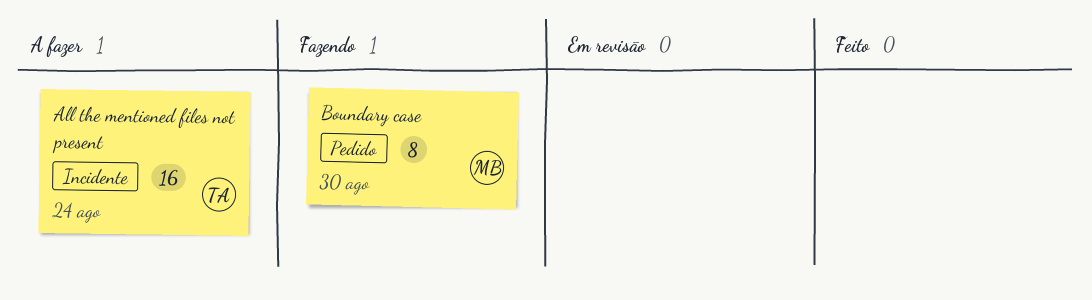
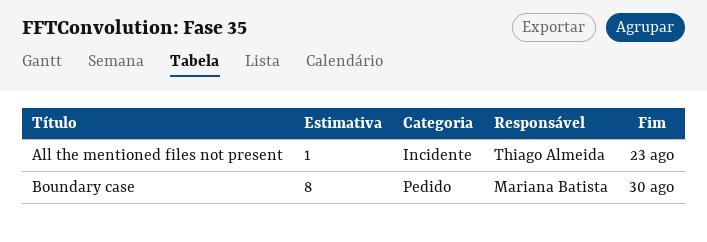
All the mentioned files not present, estimate: 16 -> 1
All the mentioned files not present, due: Aug 24 -> Aug 23

